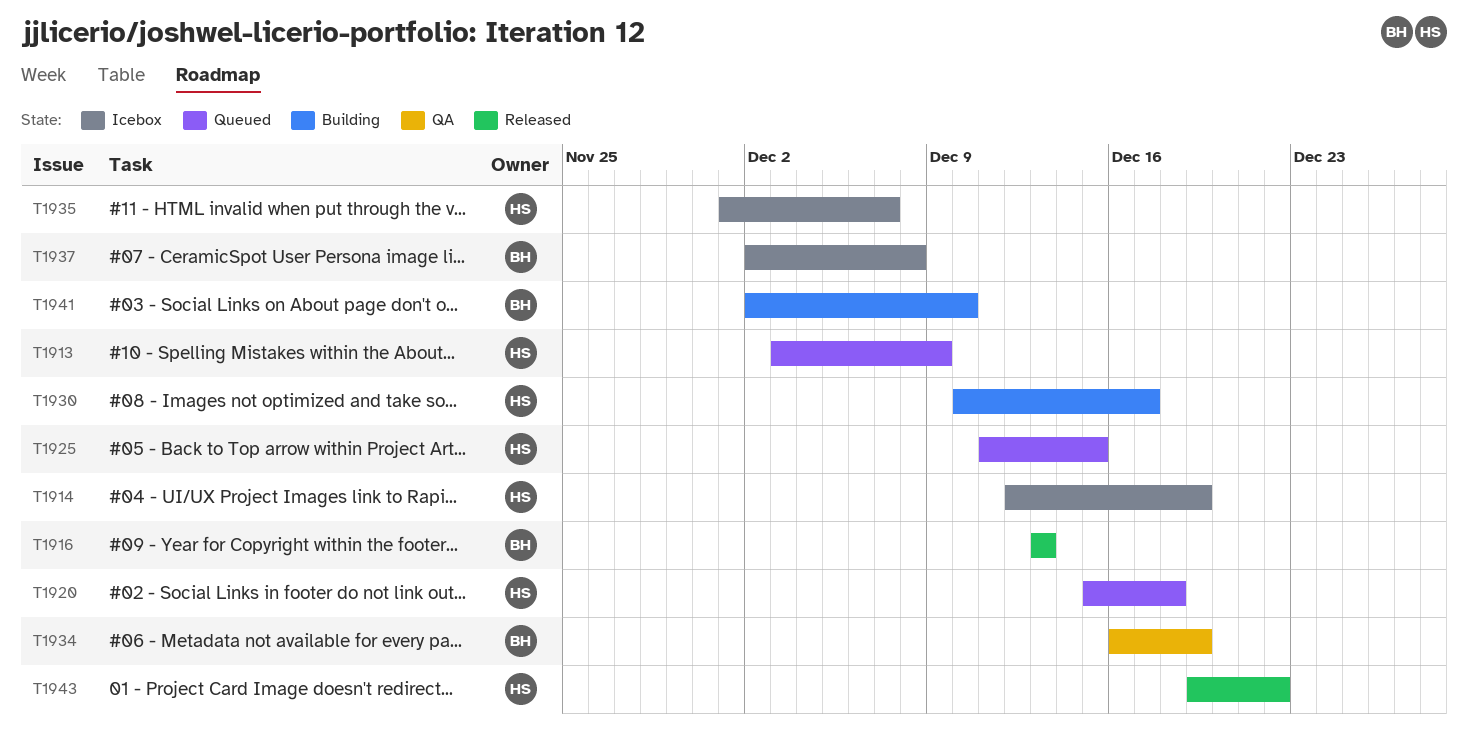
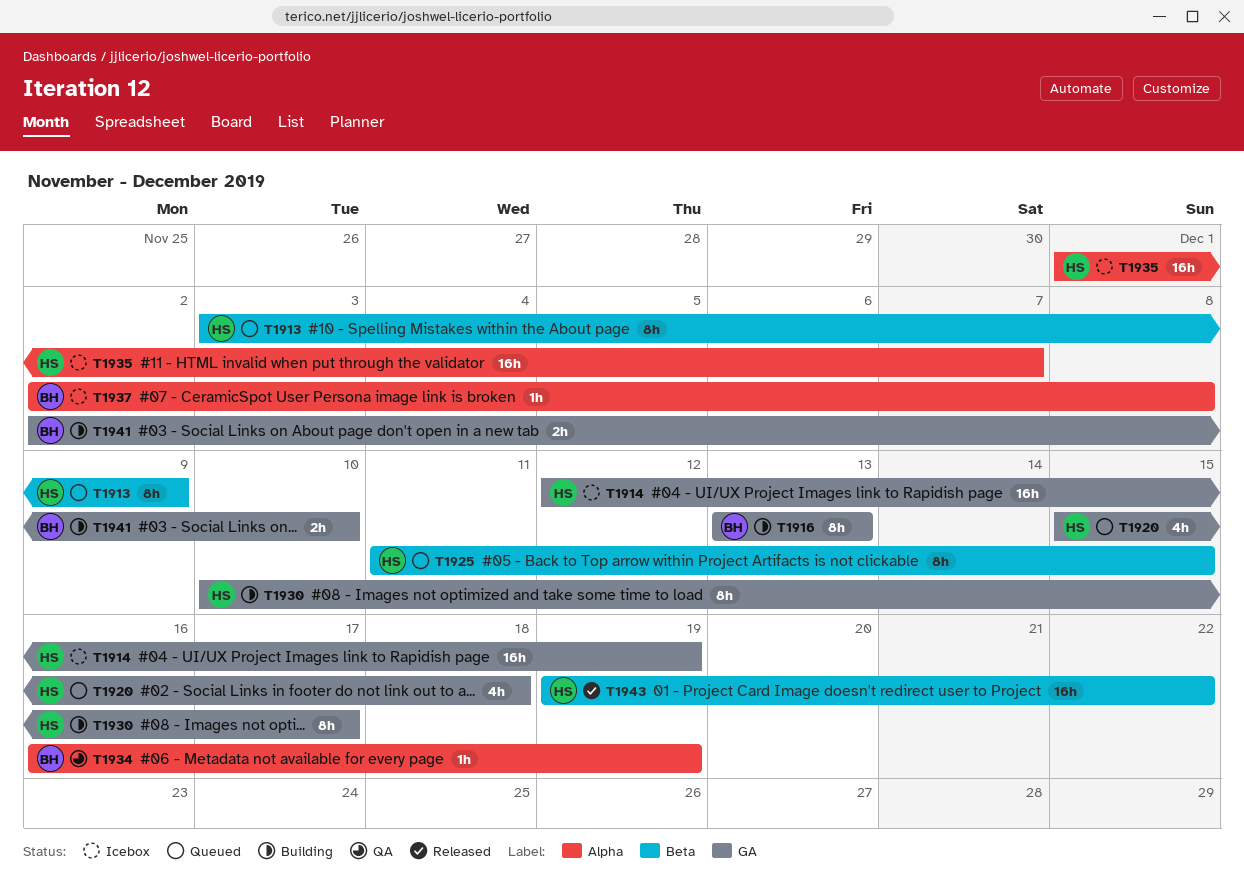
T1916, status: Released -> Building

